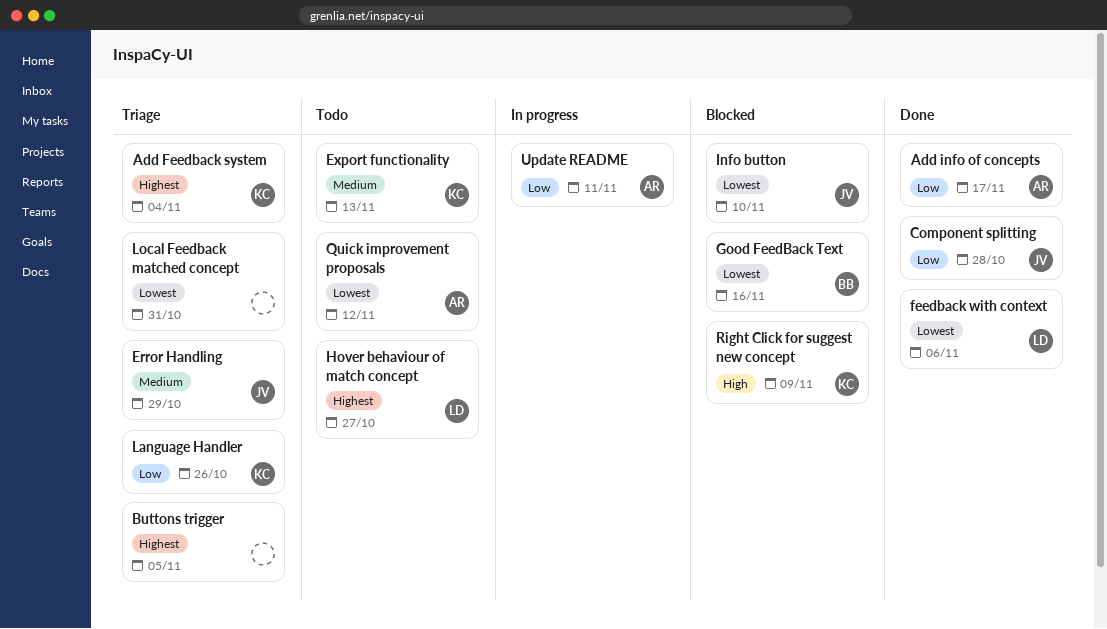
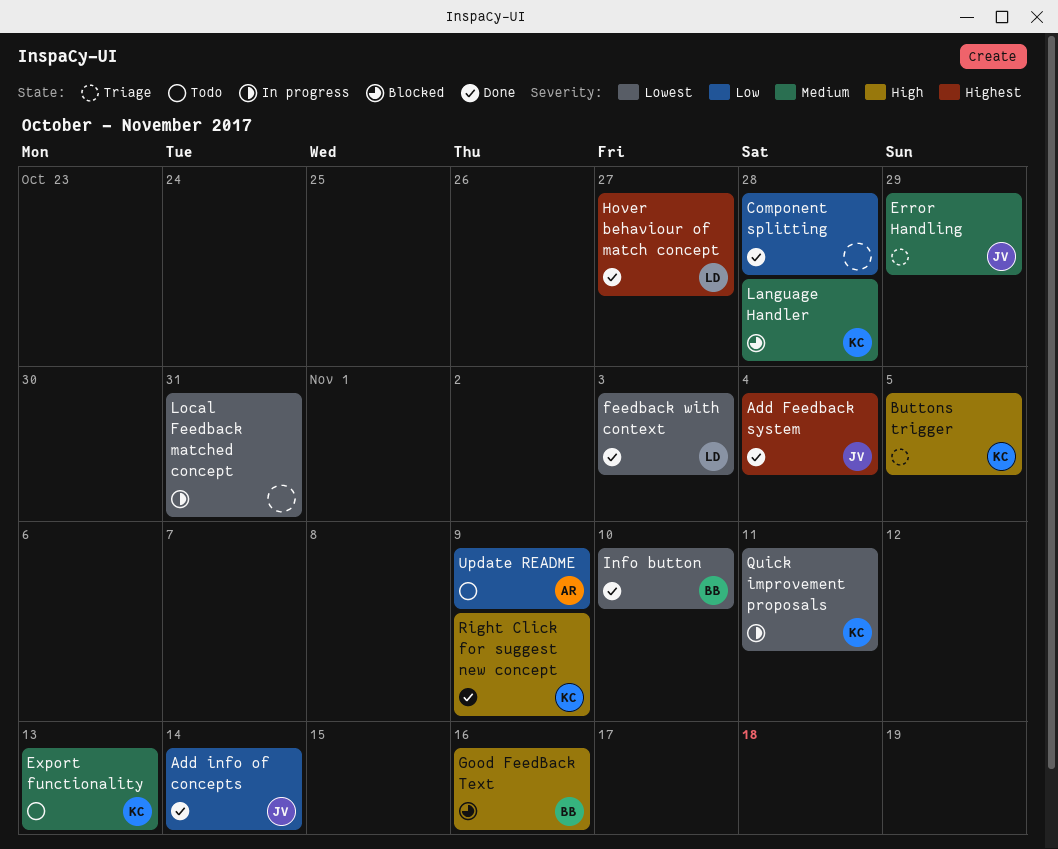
Add Feedback system, status: Triage -> Done
Add Feedback system, owner: KC -> JV
Add info of concepts, owner: AR -> JV
Add info of concepts, due: Nov 17 -> Nov 14
Buttons trigger, owner: none -> KC
Buttons trigger, priority: Highest -> High
Component splitting, owner: JV -> none
feedback with context, due: Nov 6 -> Nov 3
Good FeedBack Text, priority: Lowest -> High
Hover behaviour of match concept, status: Todo -> Done
Info button, status: Blocked -> Done
Info button, owner: JV -> BB
Language Handler, status: Triage -> Blocked
Language Handler, priority: Low -> Medium
Language Handler, due: Oct 26 -> Oct 28
Local Feedback matched concept, status: Triage -> In progress
Quick improvement proposals, status: Todo -> In progress
Quick improvement proposals, owner: AR -> KC
Quick improvement proposals, due: Nov 12 -> Nov 11
Right Click for suggest new concept, status: Blocked -> Done
Update README, status: In progress -> Todo
Update README, due: Nov 11 -> Nov 9

